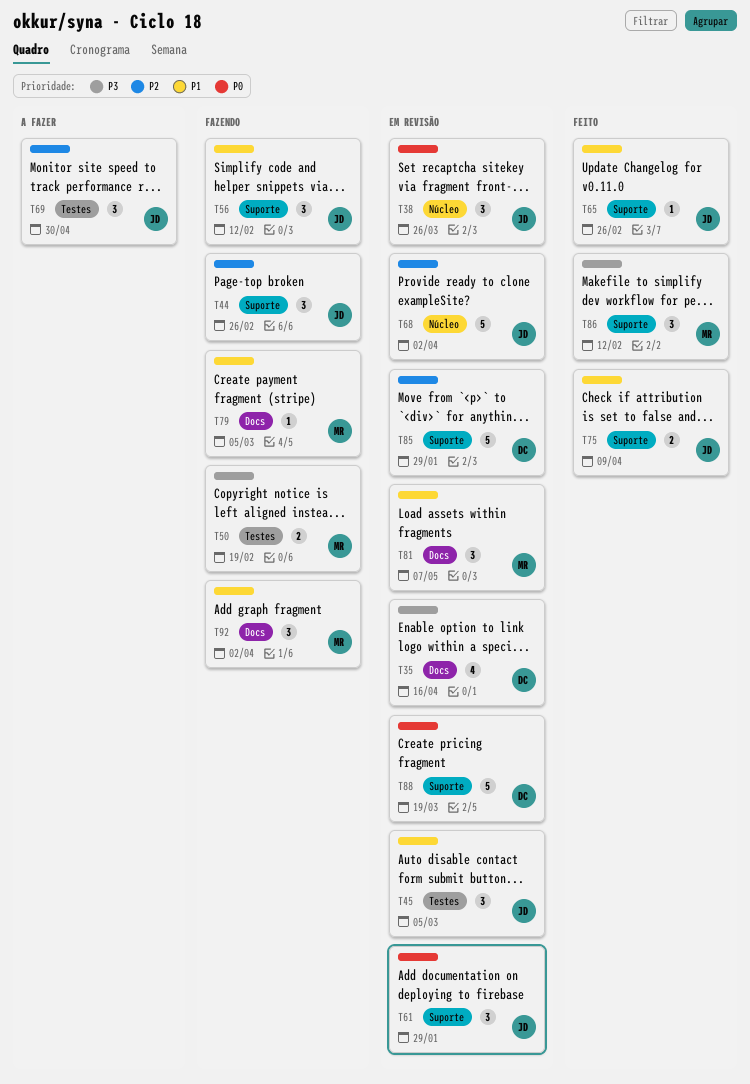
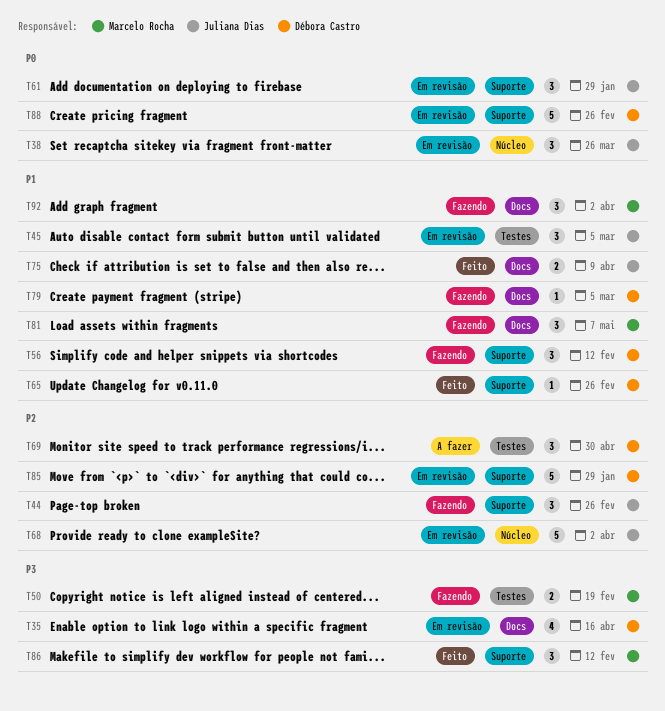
T56, owner: Juliana Dias -> Débora Castro
T65, owner: Juliana Dias -> Débora Castro
T69, owner: Juliana Dias -> Débora Castro
T75, label: Suporte -> Docs
T79, owner: Marcelo Rocha -> Débora Castro
T81, status: Em revisão -> Fazendo
T88, due: Mar 19 -> Feb 26

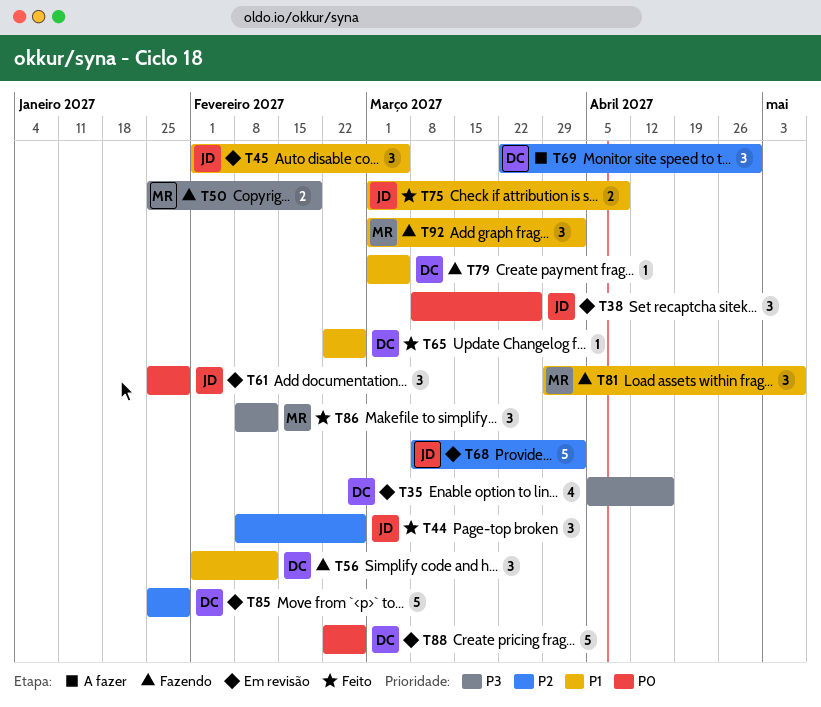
T44, status: Fazendo -> Feito

